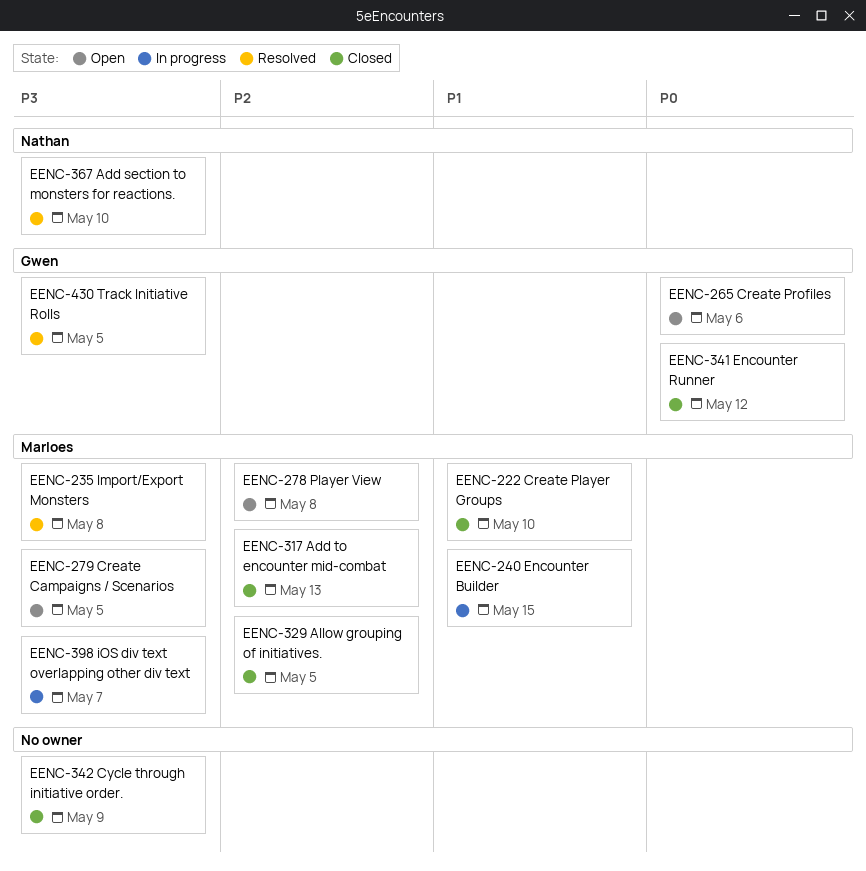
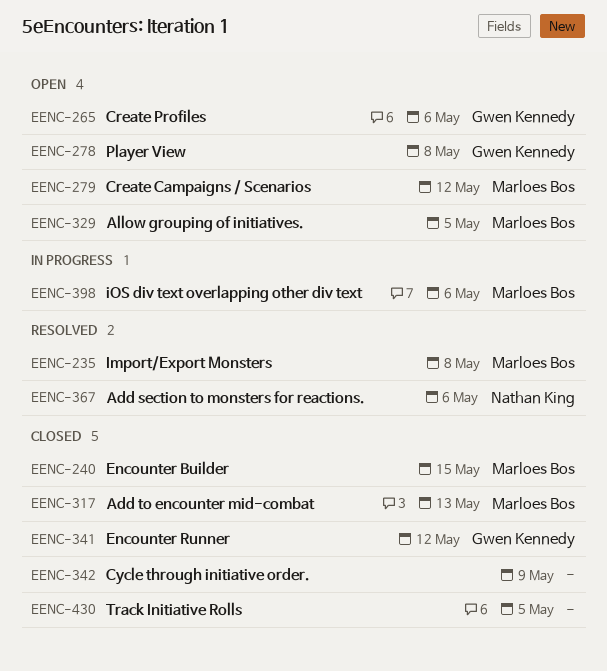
EENC-222: present -> none
EENC-240, status: In progress -> Closed
EENC-278, owner: Marloes Bos -> Gwen Kennedy
EENC-279, due: May 5 -> May 12
EENC-329, status: Closed -> Open
EENC-367, due: May 10 -> May 6
EENC-398, due: May 7 -> May 6
EENC-430, status: Resolved -> Closed
EENC-430, owner: Gwen Kennedy -> none

